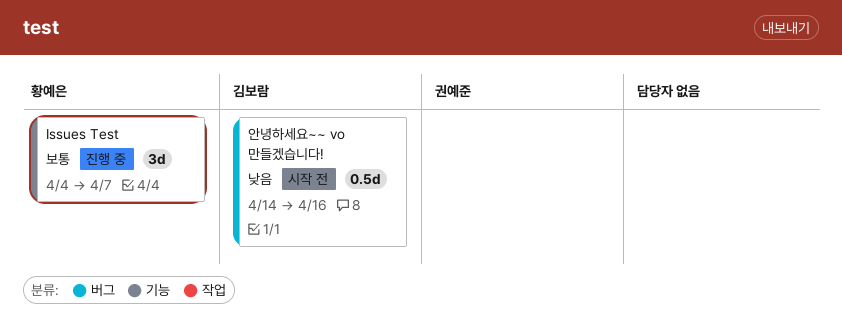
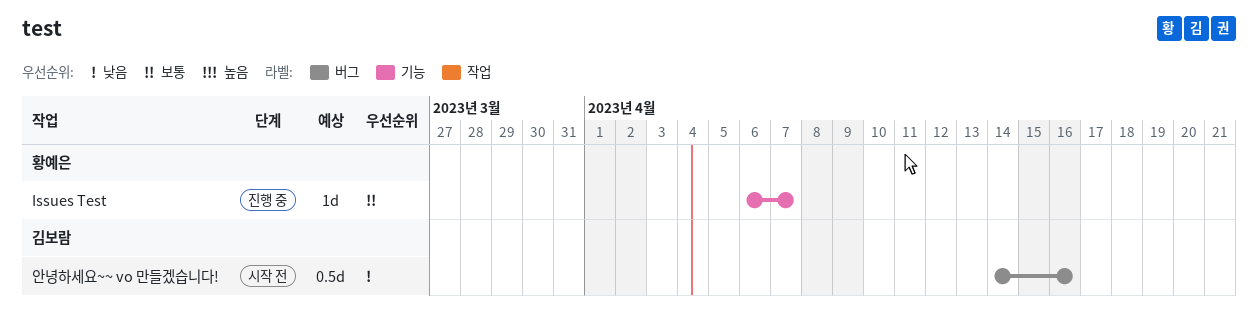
Issues Test, estimate: 3d -> 1d
Issues Test, start: Apr 4 -> Apr 6

